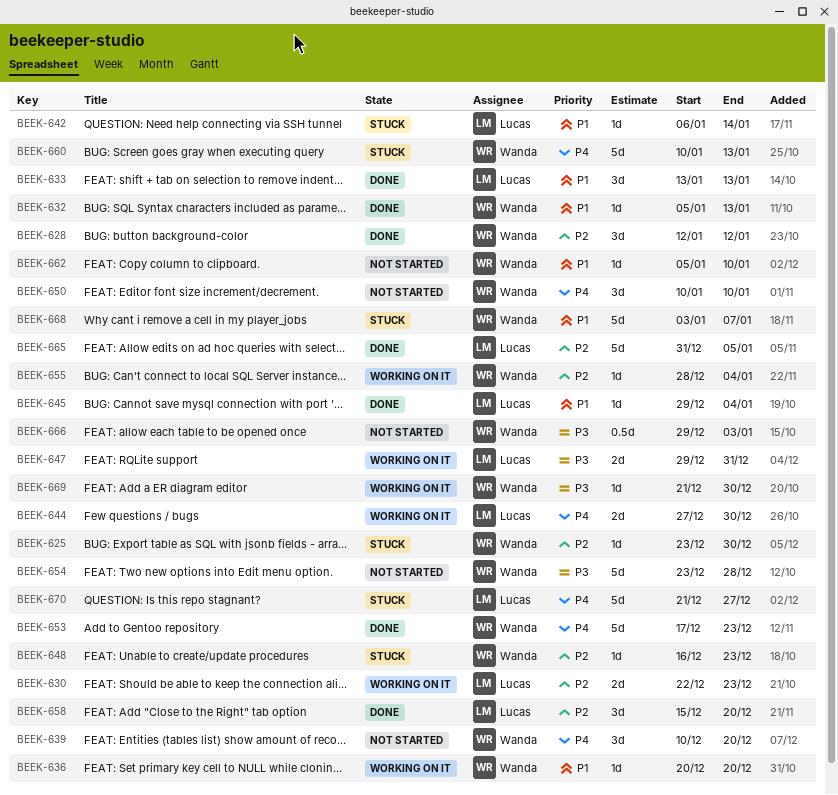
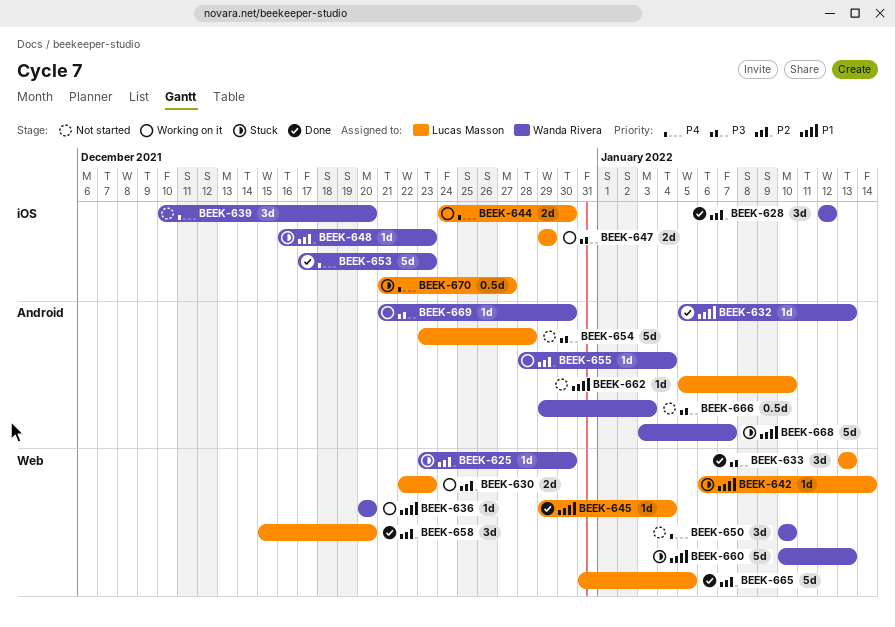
BEEK-633, priority: P1 -> P3
BEEK-644, start: Dec 27 -> Dec 24
BEEK-647, due: Dec 31 -> Dec 29
BEEK-654, owner: Wanda Rivera -> Lucas Masson
BEEK-660, priority: P4 -> P1
BEEK-662, owner: Wanda Rivera -> Lucas Masson
BEEK-670, estimate: 5d -> 0.5d

